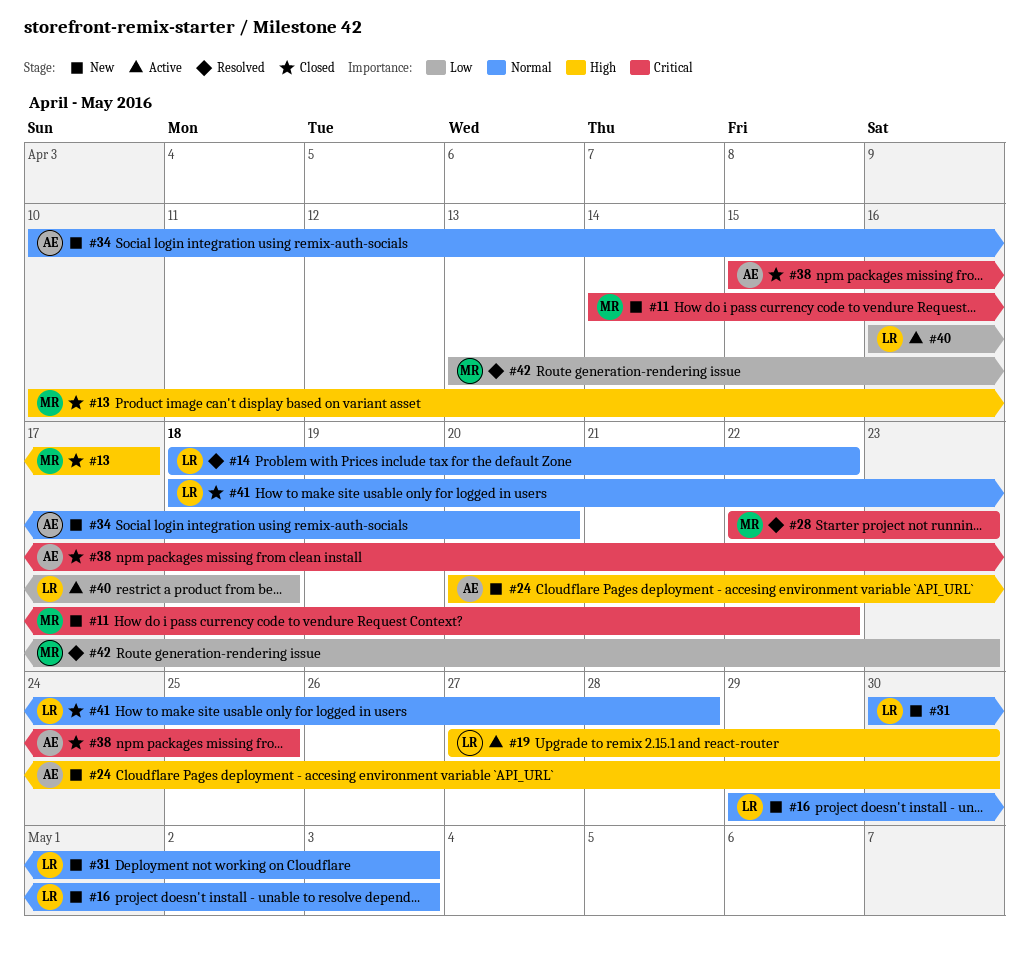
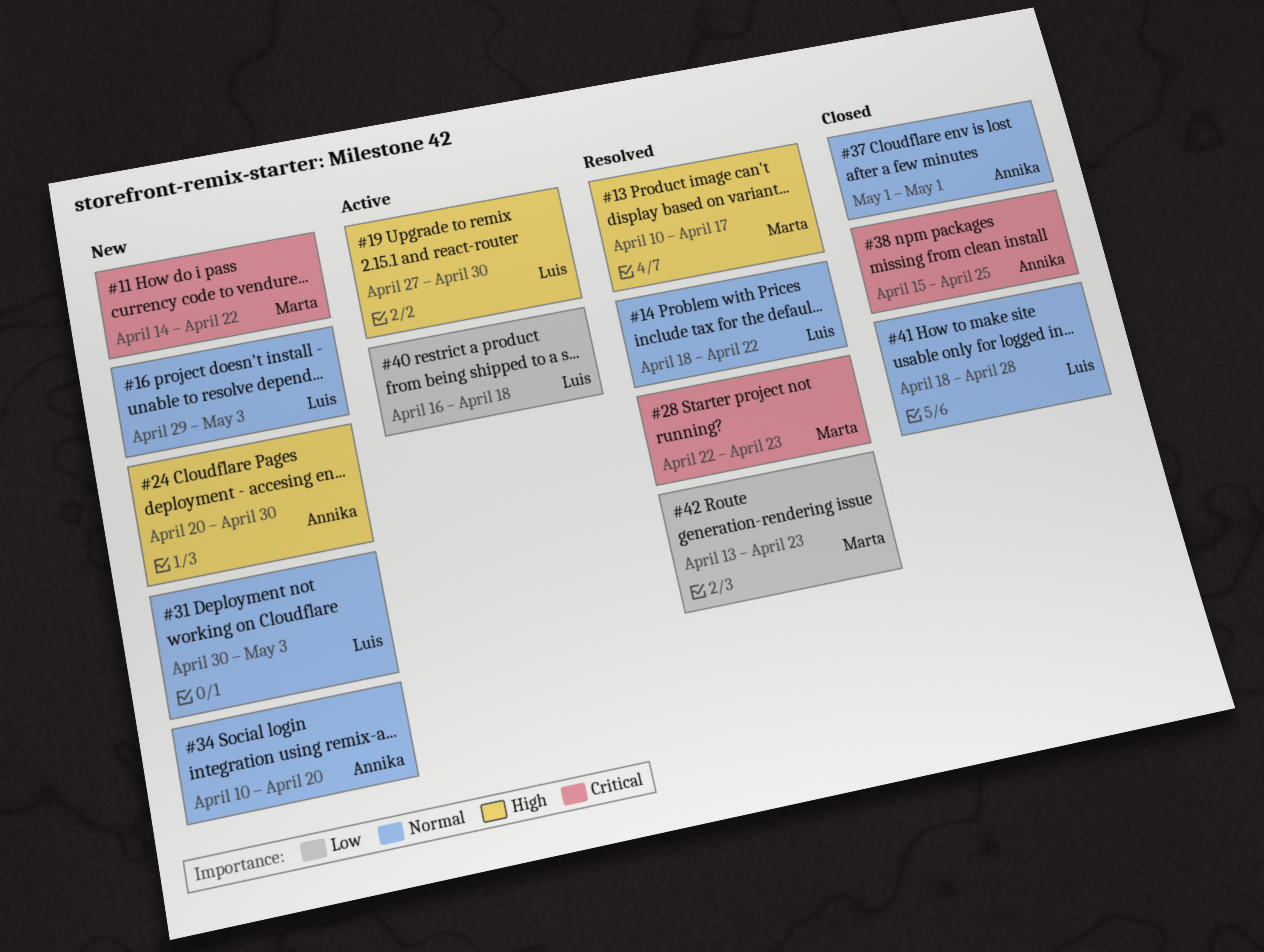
#13, status: Closed -> Resolved
#37: none -> present

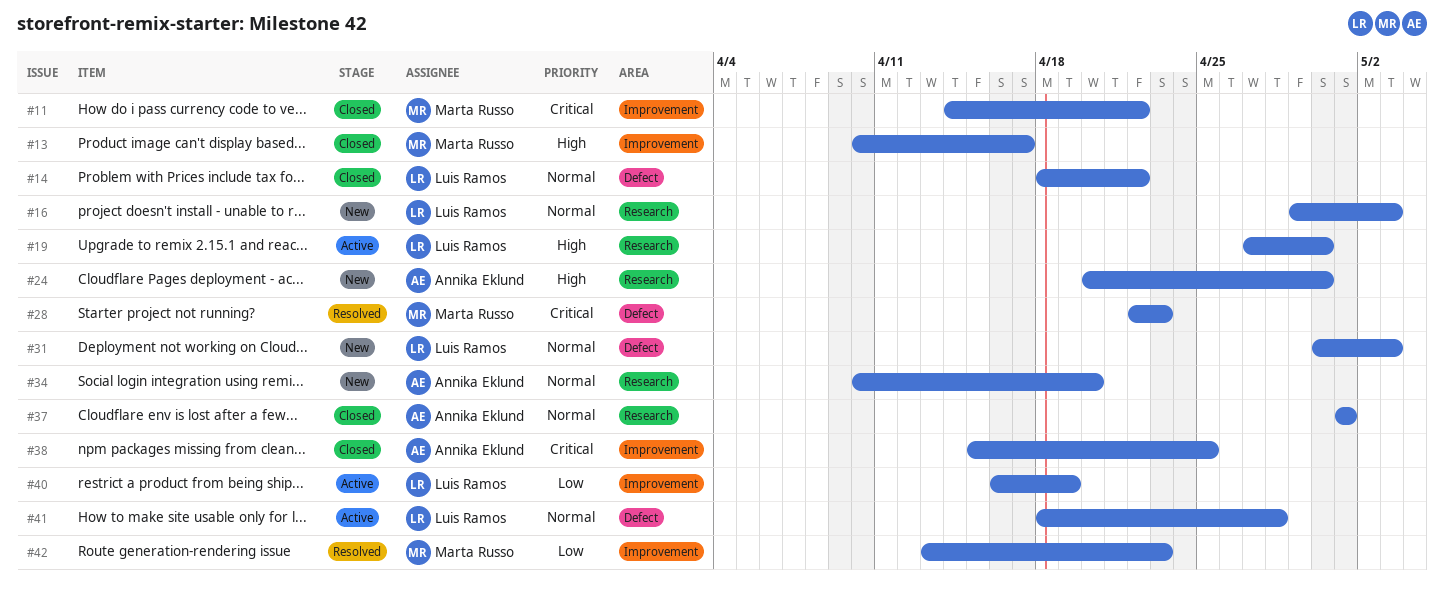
#11, status: New -> Closed
#13, status: Resolved -> Closed
#14, status: Resolved -> Closed
#40, due: Apr 18 -> Apr 19
#41, status: Closed -> Active

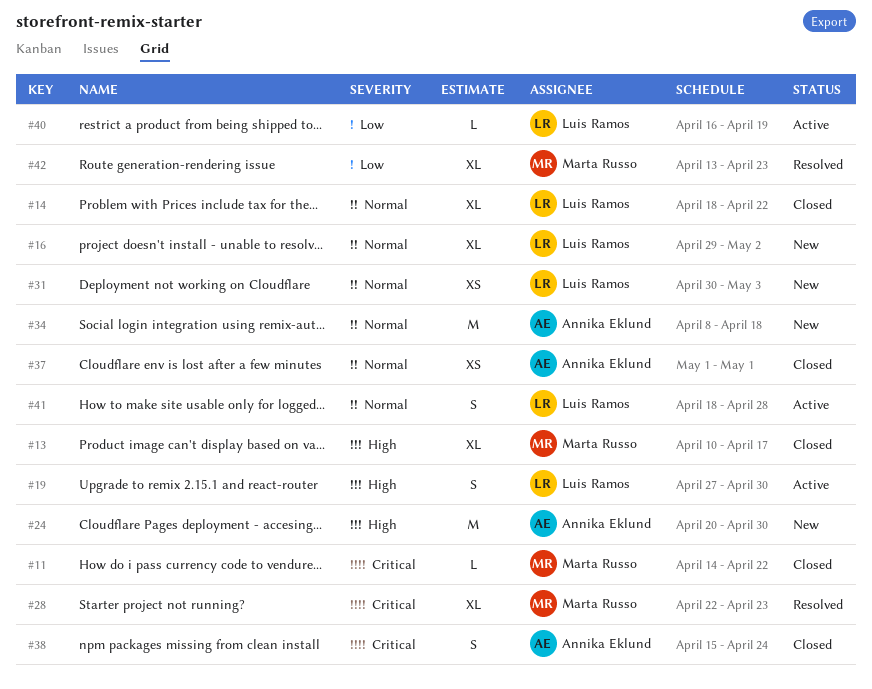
#16, due: May 3 -> May 2
#34, start: Apr 10 -> Apr 8
#34, due: Apr 20 -> Apr 18
#38, due: Apr 25 -> Apr 24

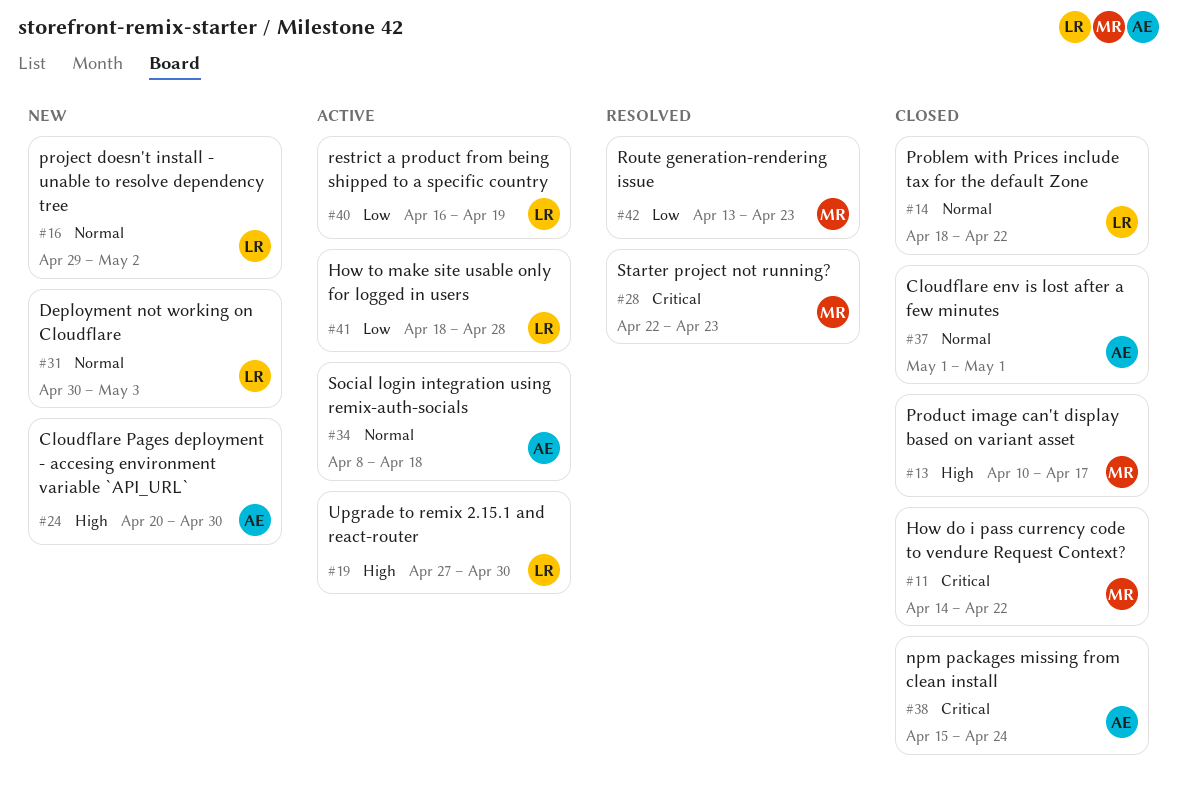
#34, status: New -> Active
#41, priority: Normal -> Low

